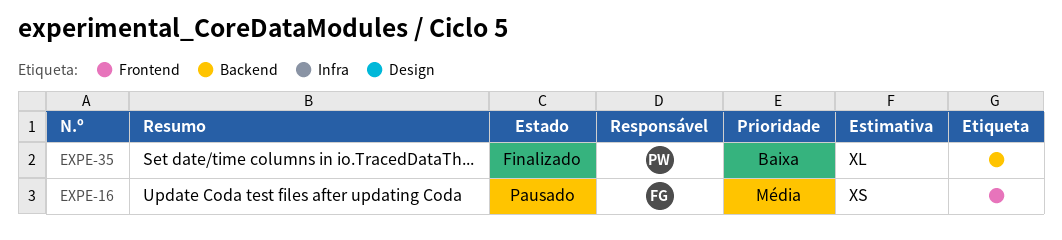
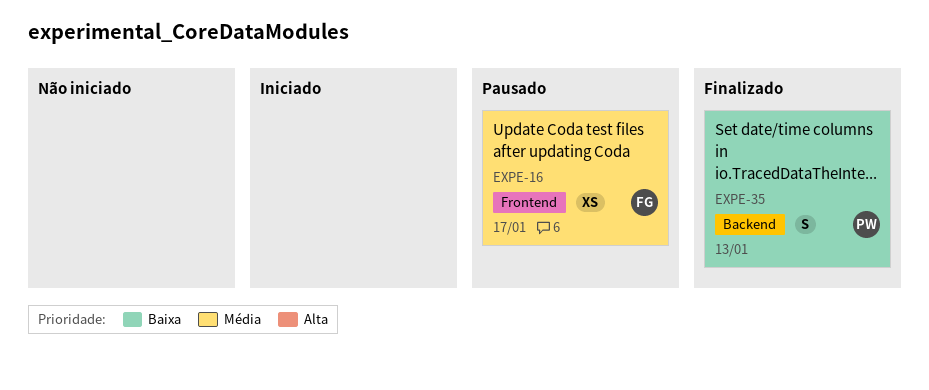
EXPE-35, estimate: XL -> S

